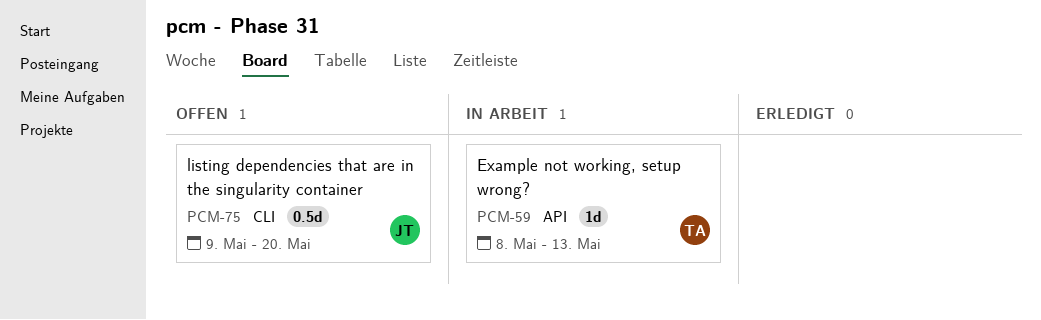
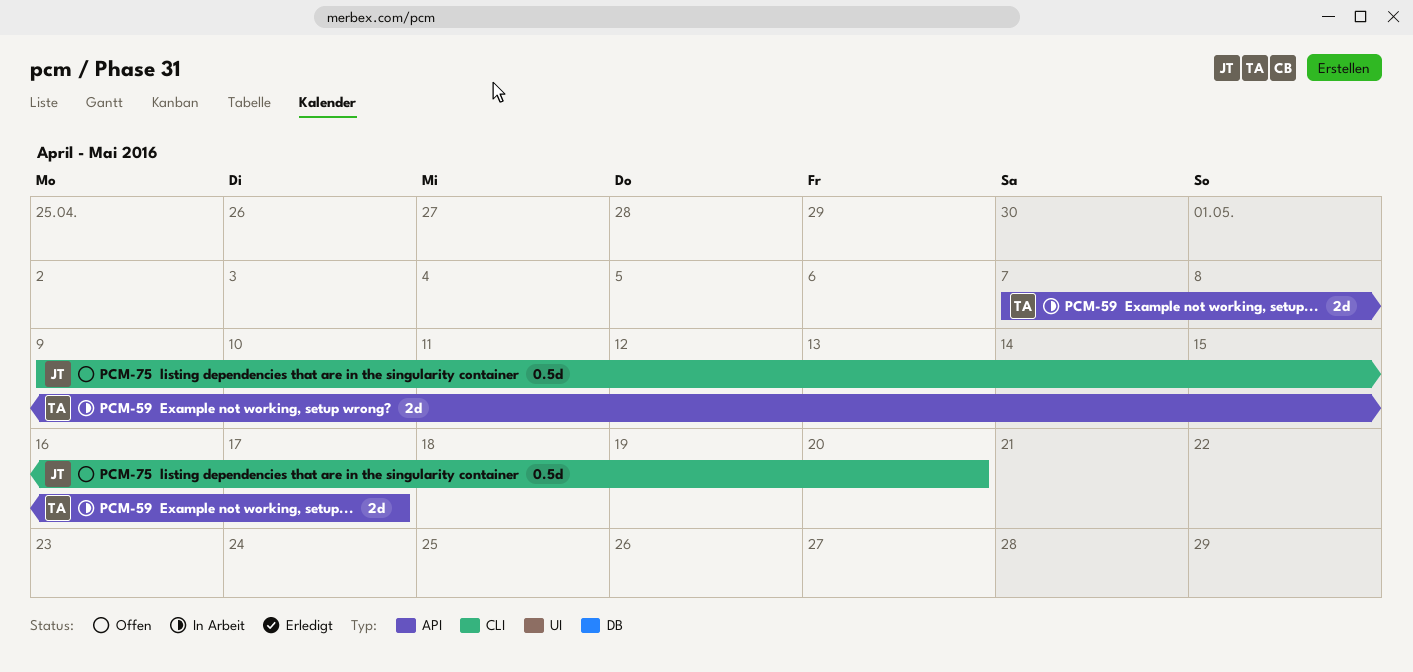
PCM-59, estimate: 1d -> 2d
PCM-59, start: May 8 -> May 7
PCM-59, due: May 13 -> May 17

